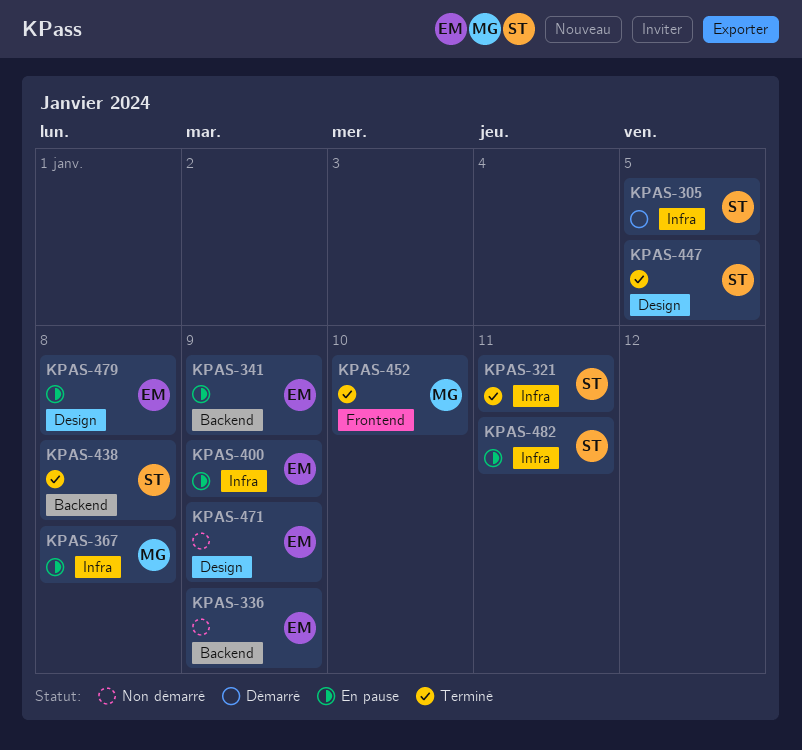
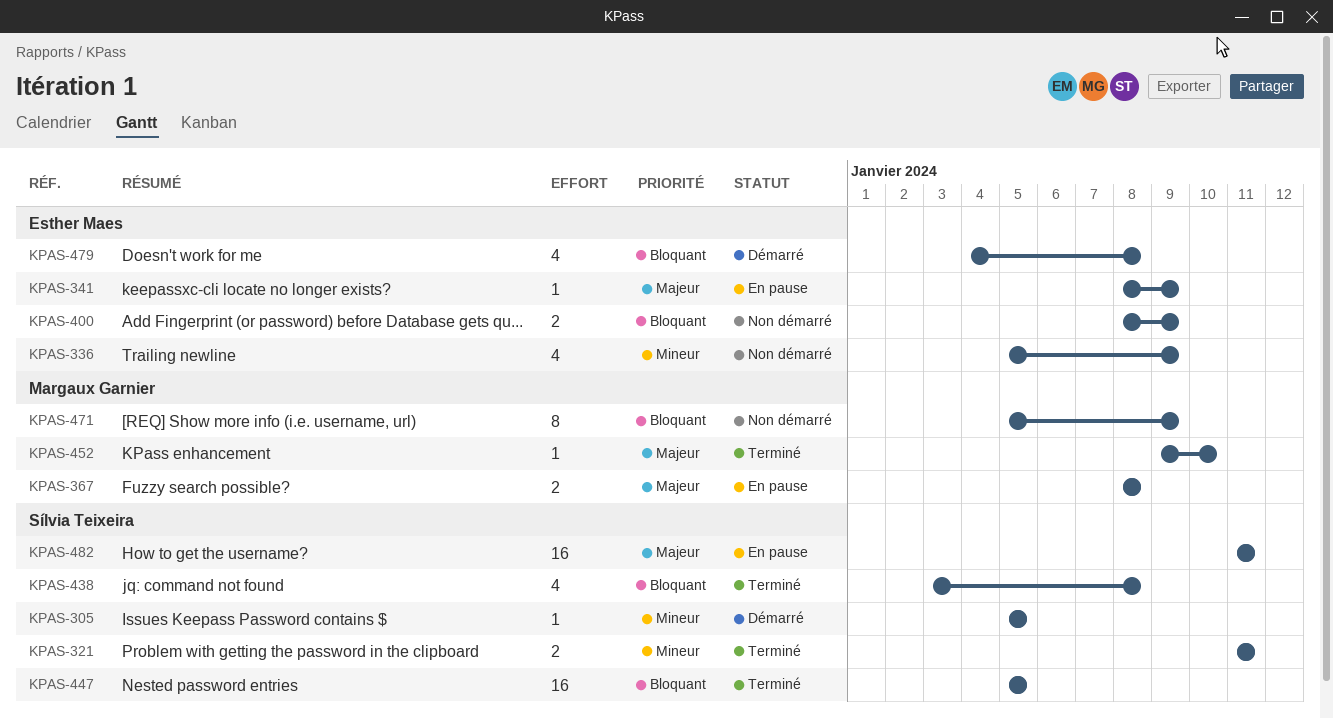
KPAS-400, status: En pause -> Non démarré
KPAS-471, owner: Esther Maes -> Margaux Garnier
KPAS-479, status: En pause -> Démarré

